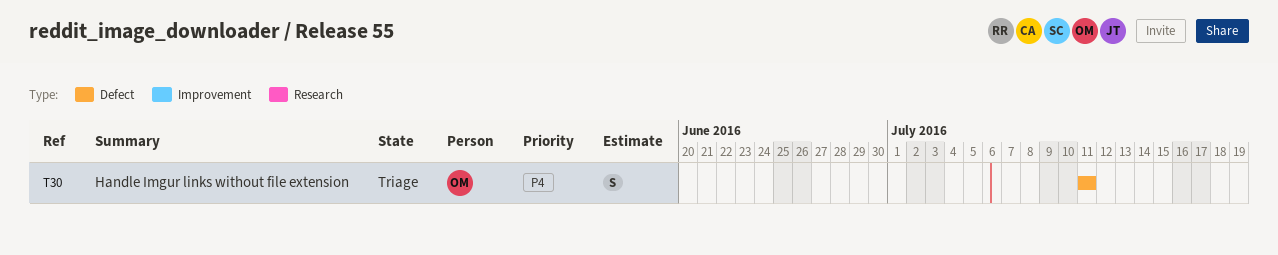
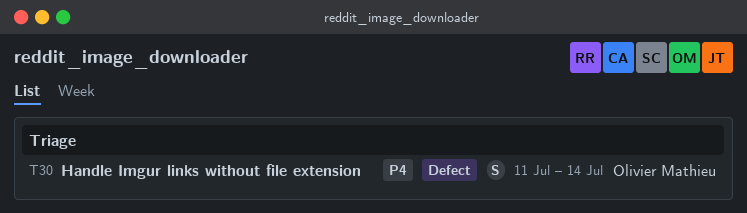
T30, due: Jul 11 -> Jul 14

